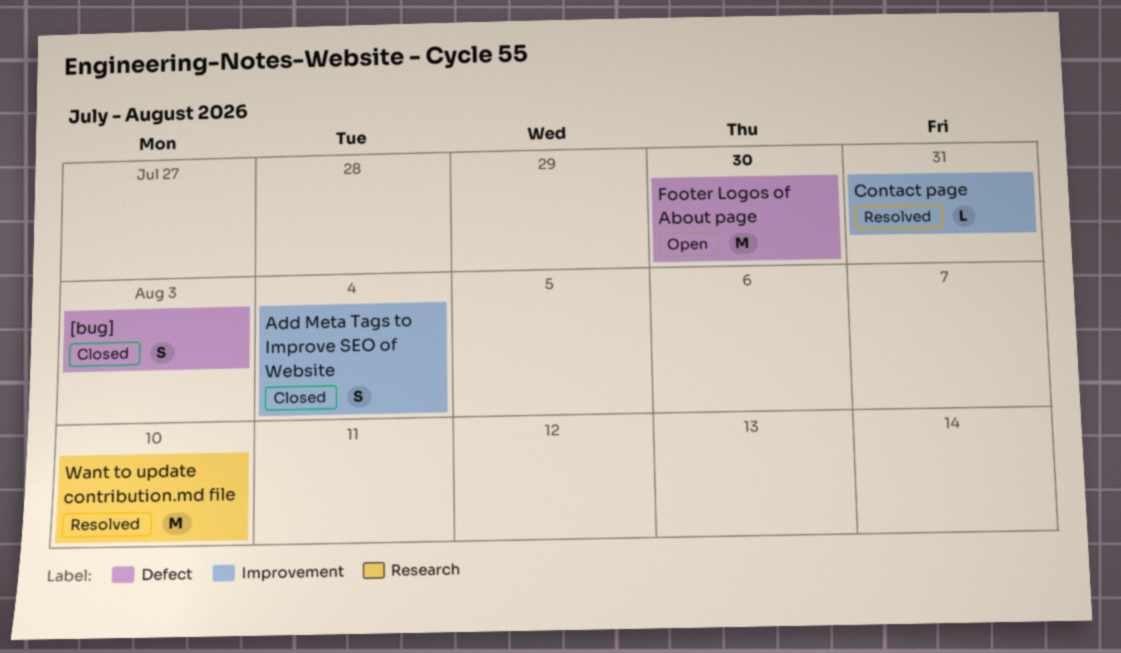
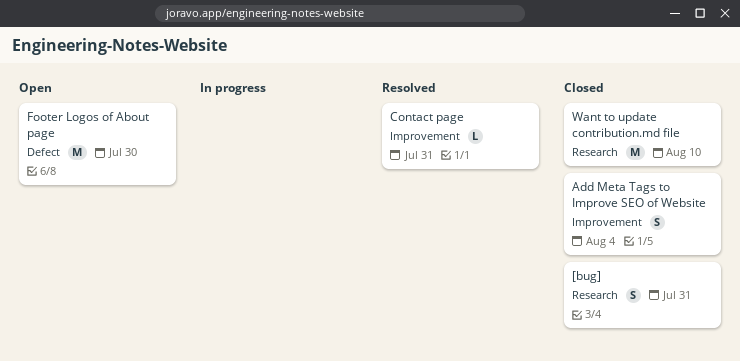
[bug], label: Defect -> Research
[bug], due: Aug 3 -> Jul 31
Want to update contribution.md file, status: Resolved -> Closed

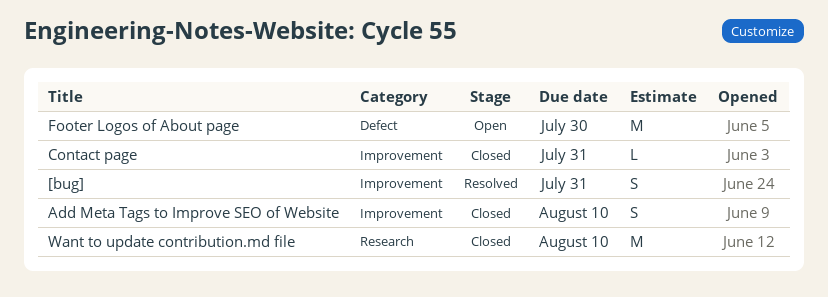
[bug], status: Closed -> Resolved
[bug], label: Research -> Improvement
Add Meta Tags to Improve SEO of Website, due: Aug 4 -> Aug 10
Contact page, status: Resolved -> Closed

